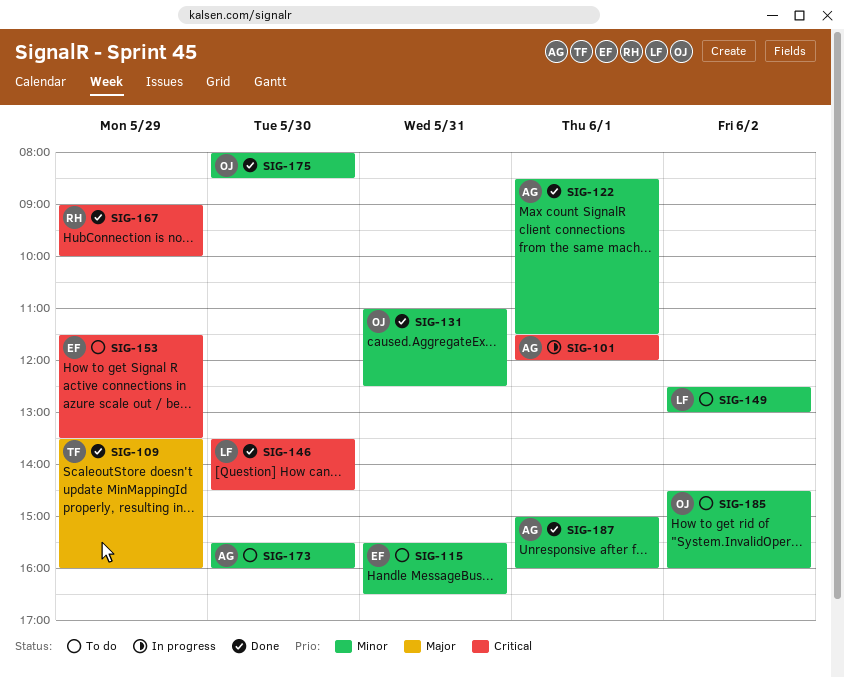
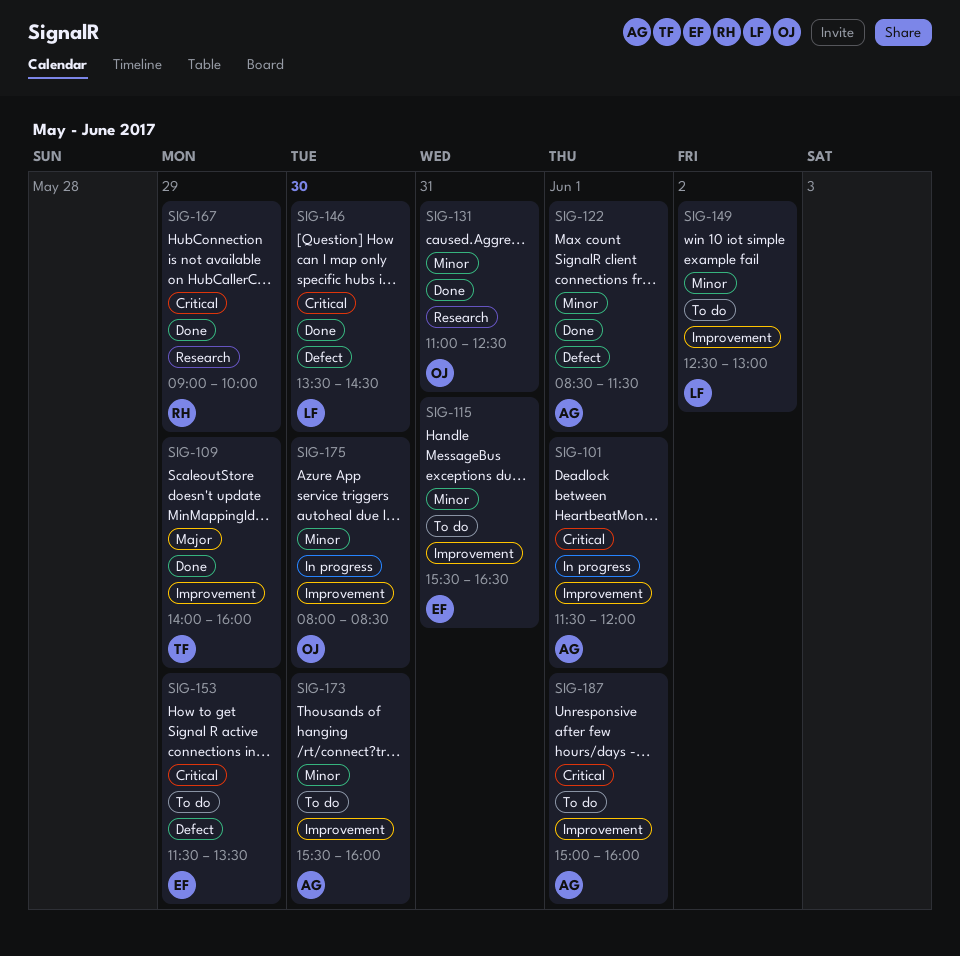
SIG-109, begins: 13:30 -> 14:00
SIG-175, status: Done -> In progress
SIG-185: present -> none
SIG-187, status: Done -> To do
SIG-187, priority: Minor -> Critical

